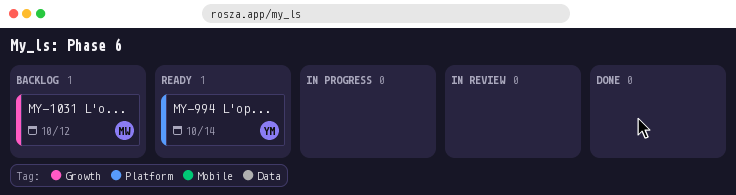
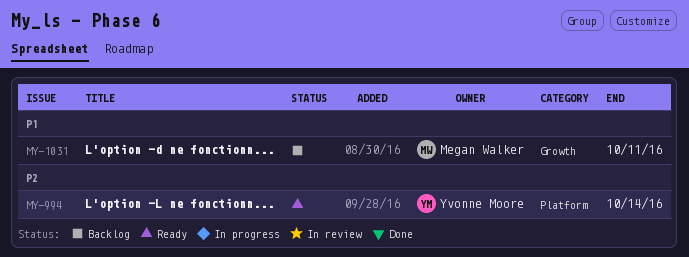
MY-1031, due: Oct 12 -> Oct 11

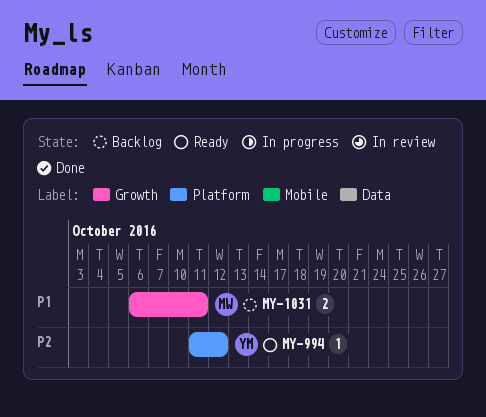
MY-994, due: Oct 14 -> Oct 12

